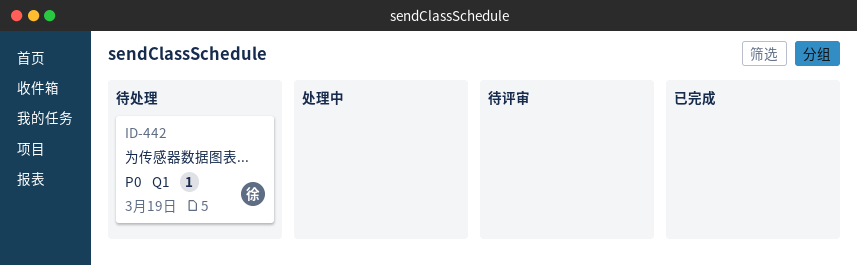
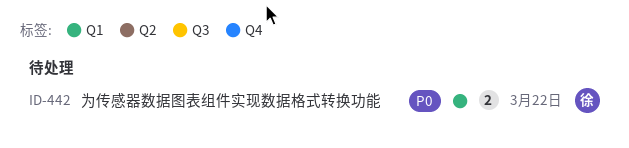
ID-442, estimate: 1 -> 2
ID-442, due: Mar 19 -> Mar 22

